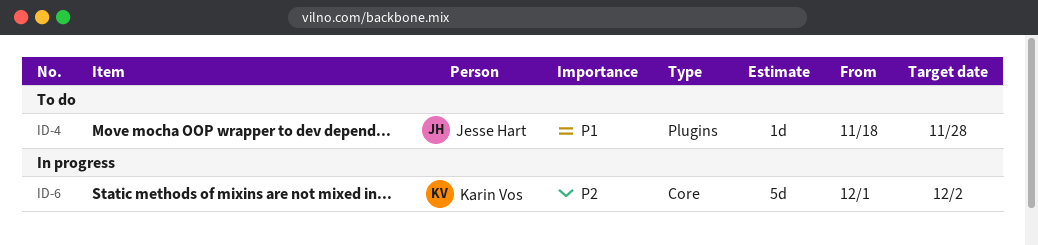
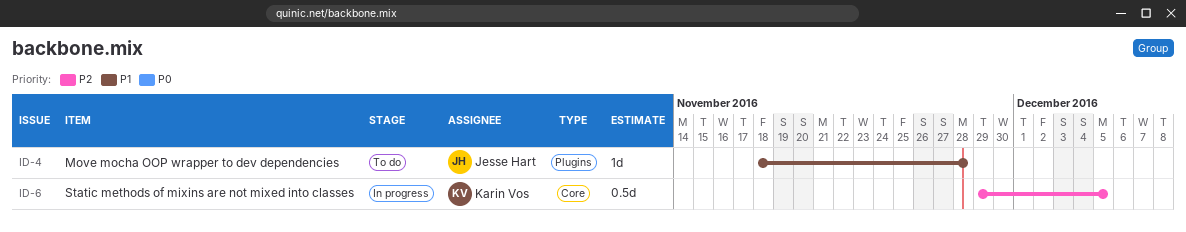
ID-6, estimate: 5d -> 0.5d
ID-6, start: Dec 1 -> Nov 29
ID-6, due: Dec 2 -> Dec 5

